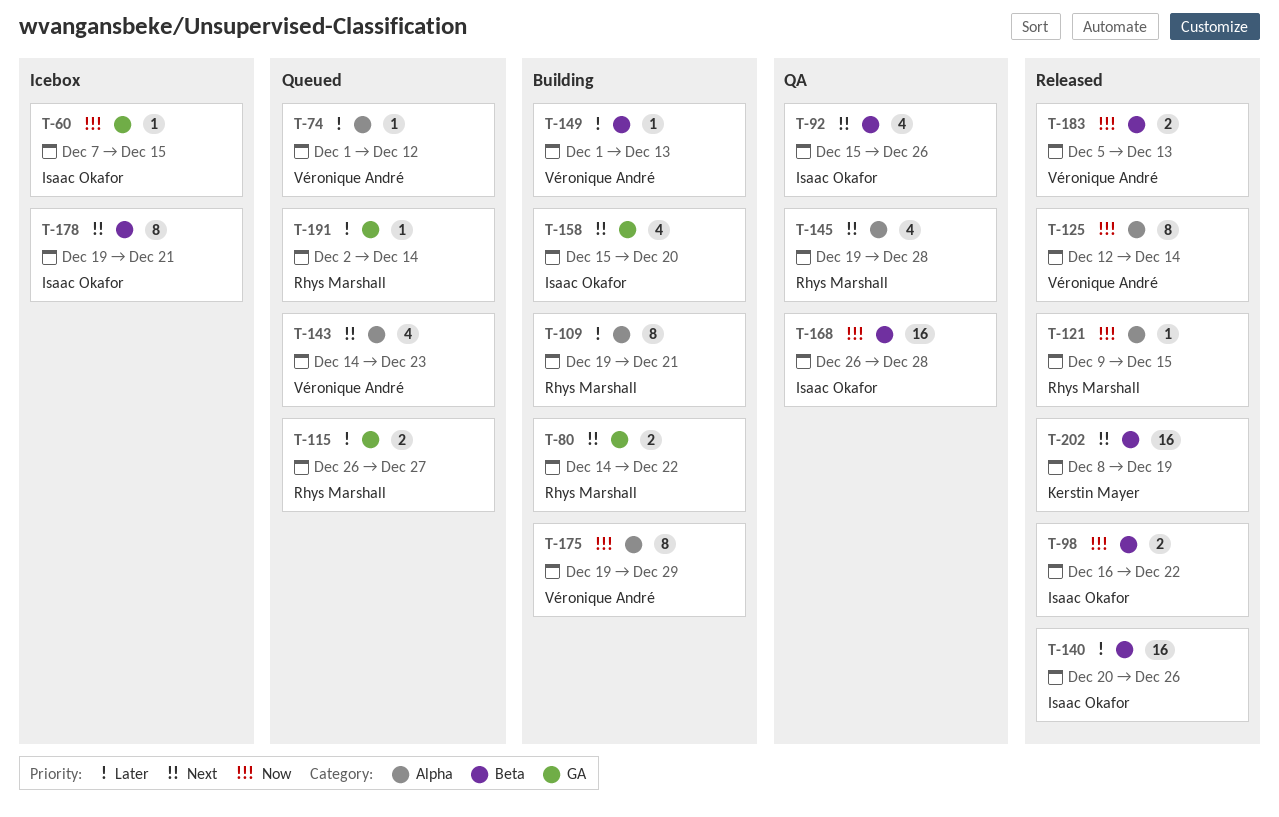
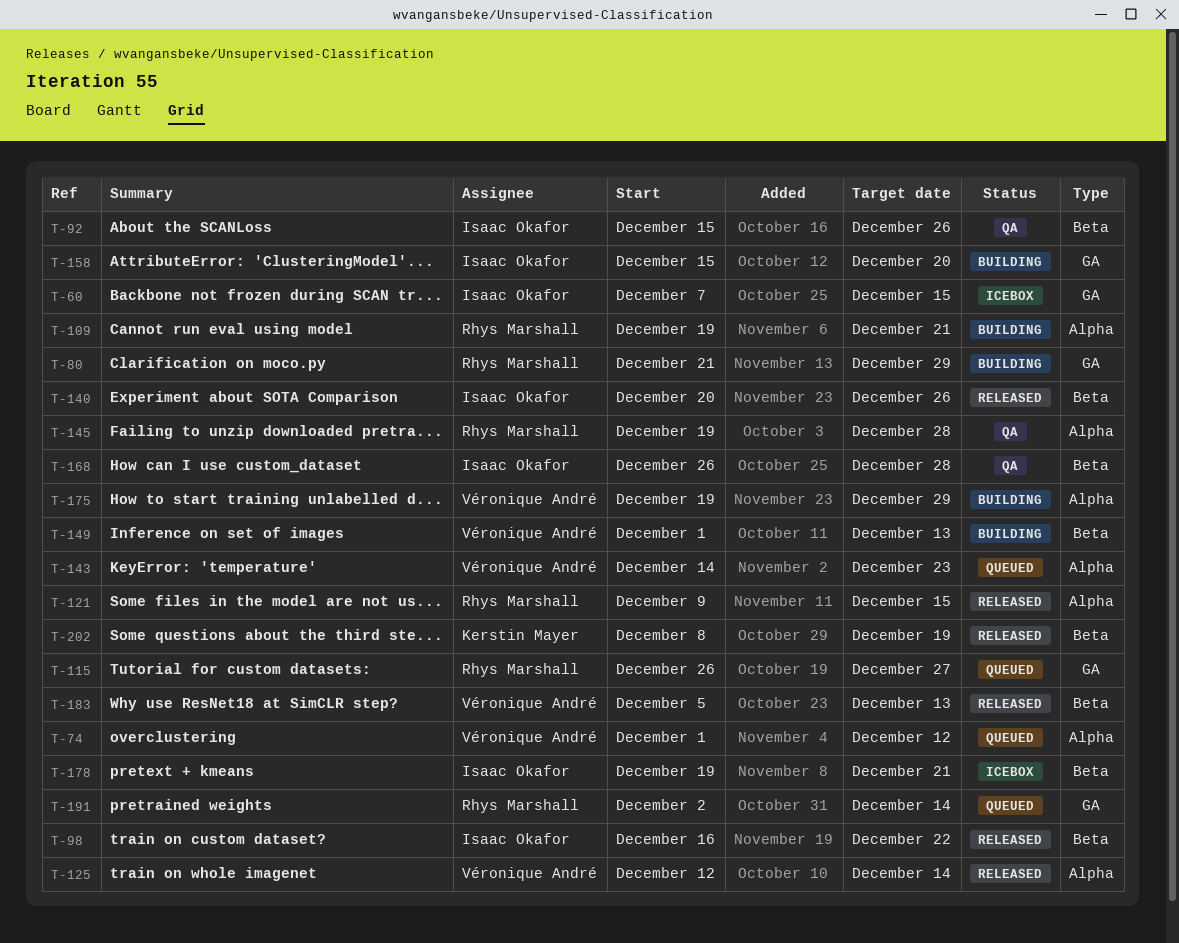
T-80, start: Dec 14 -> Dec 21
T-80, due: Dec 22 -> Dec 29

